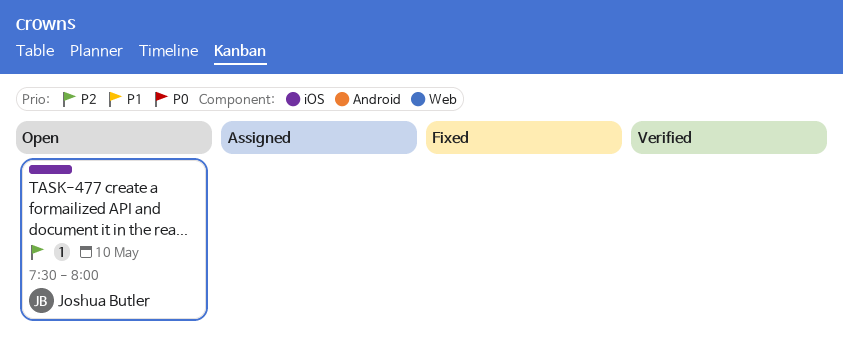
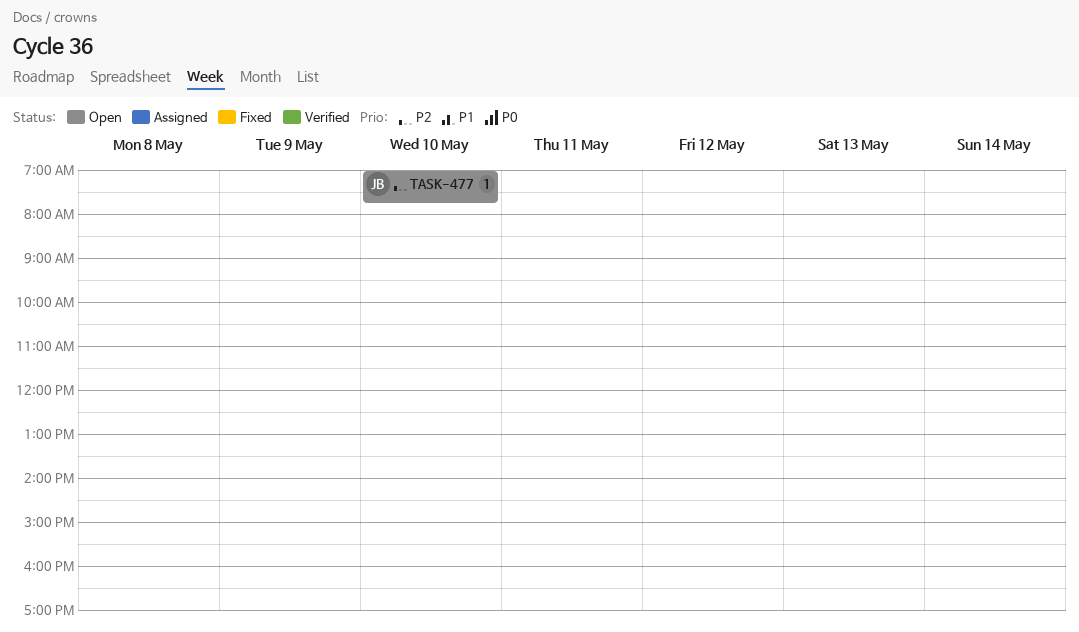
TASK-477, begins: 07:30 -> 07:00
TASK-477, ends: 08:00 -> 07:45

